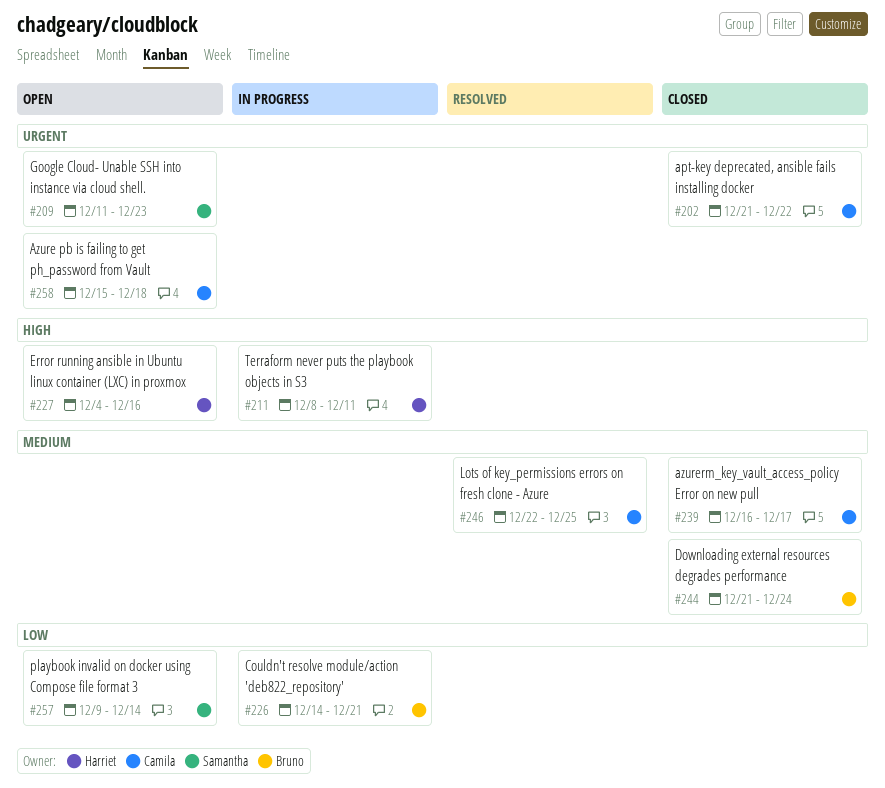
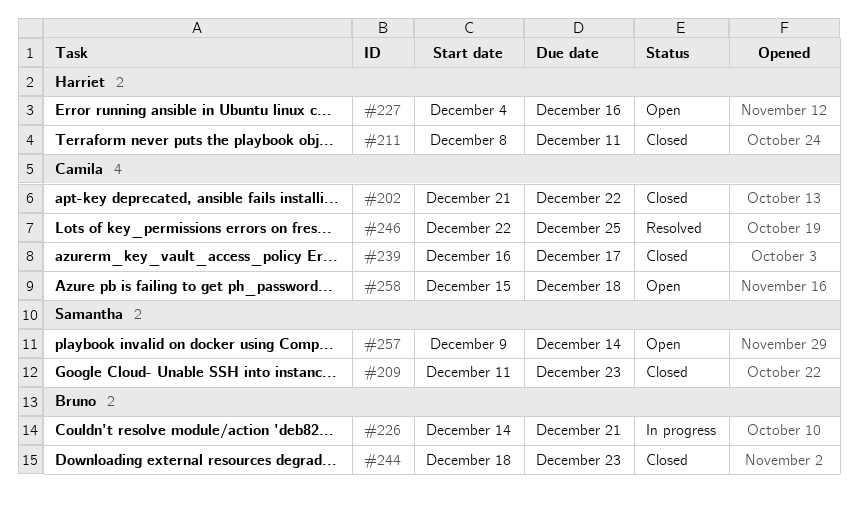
#209, status: Open -> Closed
#211, status: In progress -> Closed
#244, start: Dec 21 -> Dec 18
#244, due: Dec 24 -> Dec 23

